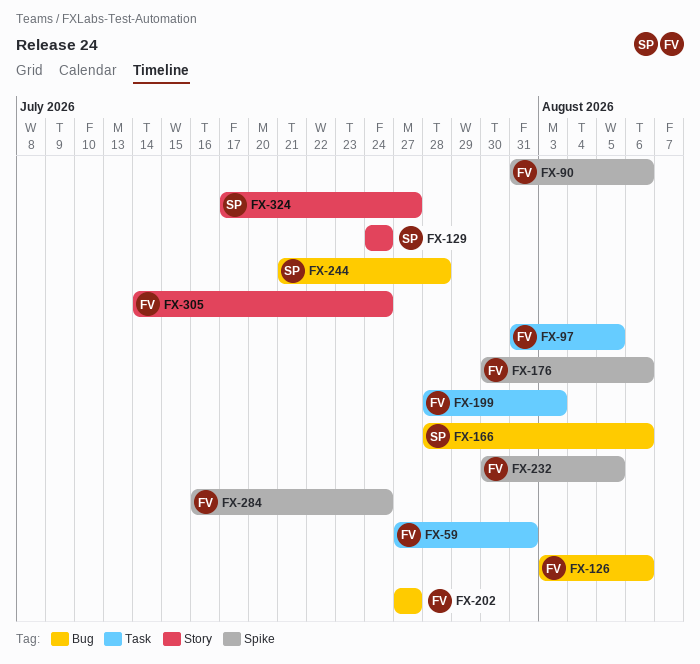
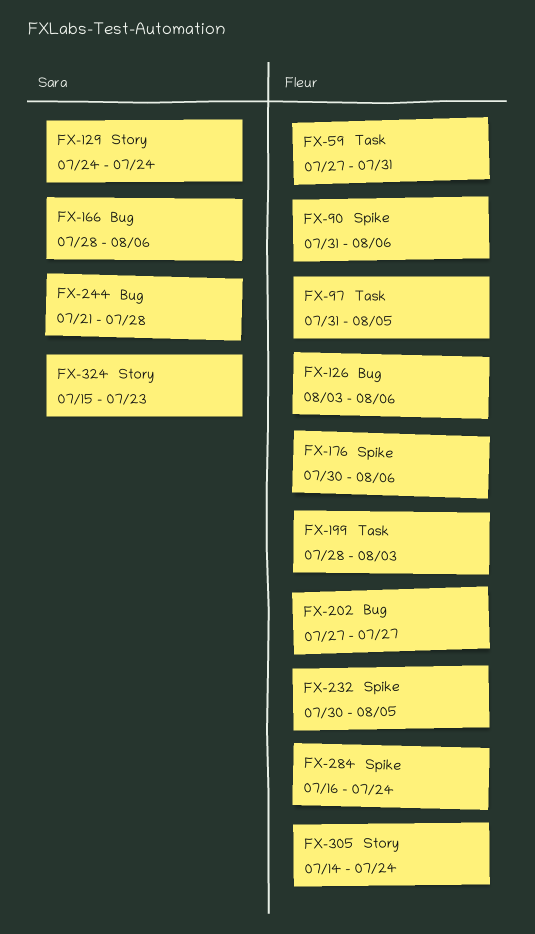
FX-324, start: Jul 17 -> Jul 15
FX-324, due: Jul 27 -> Jul 23

